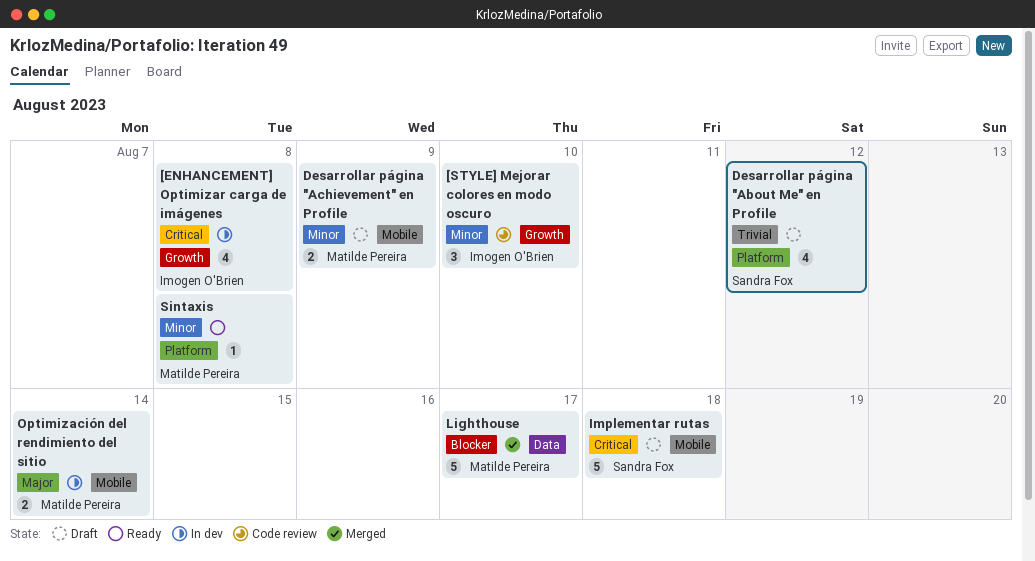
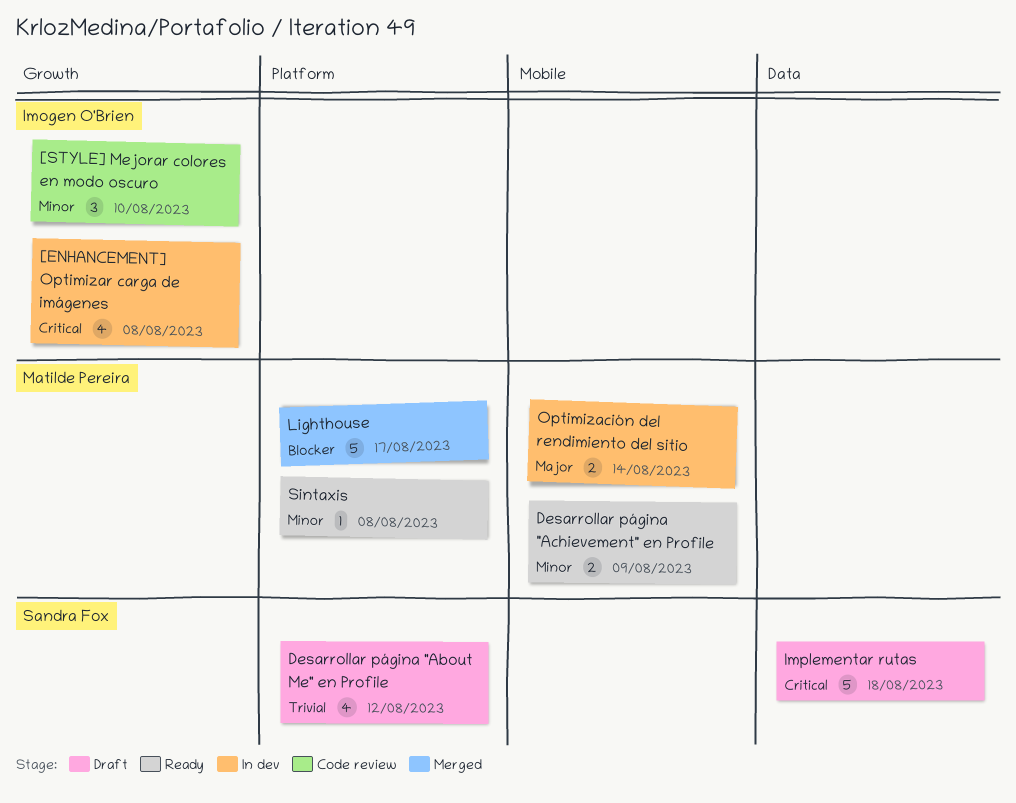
Desarrollar página "Achievement" en Profile, status: Draft -> Ready
Implementar rutas, label: Mobile -> Data
Lighthouse, label: Data -> Platform

